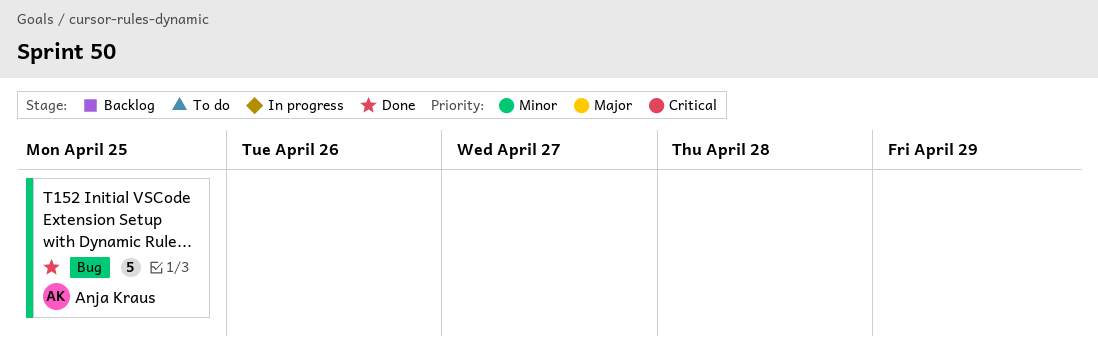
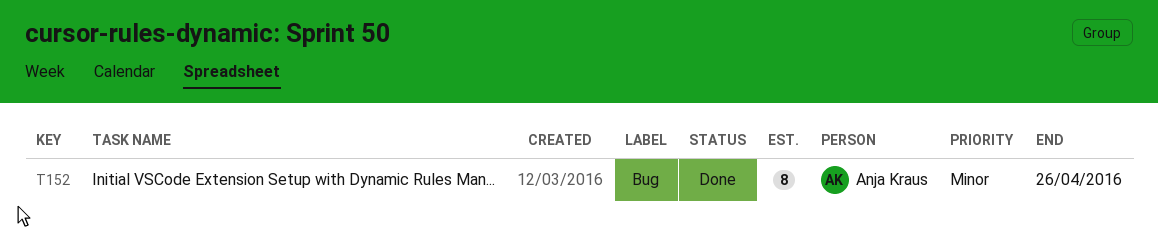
T152, estimate: 5 -> 8
T152, due: Apr 25 -> Apr 26

